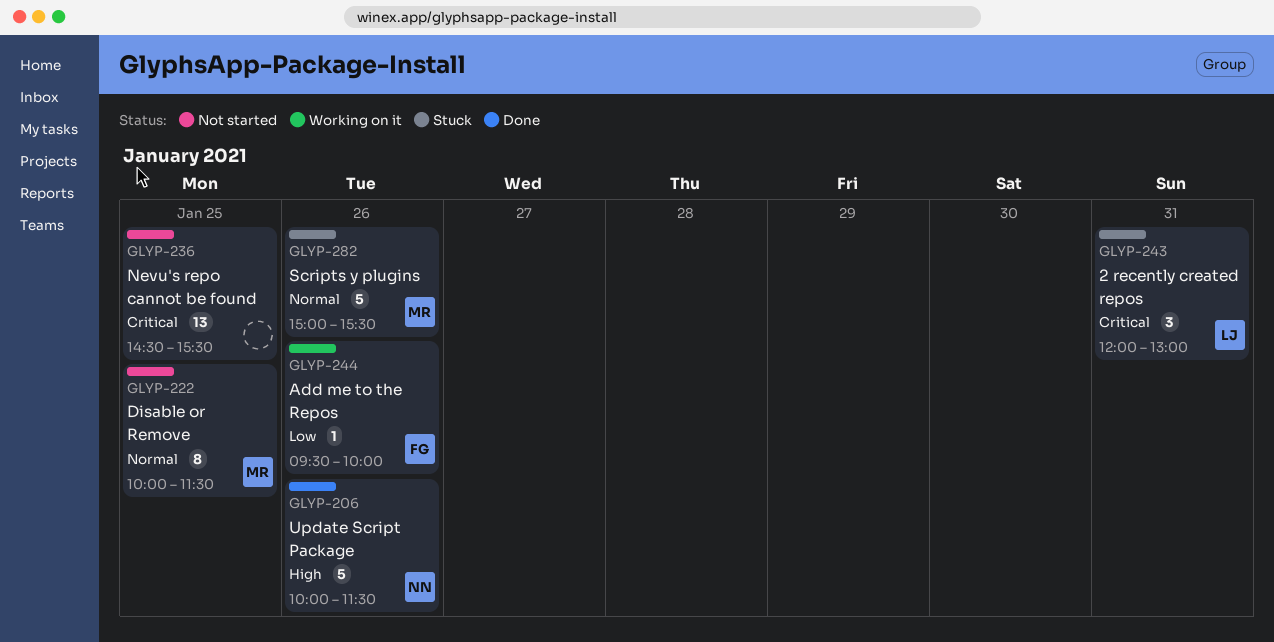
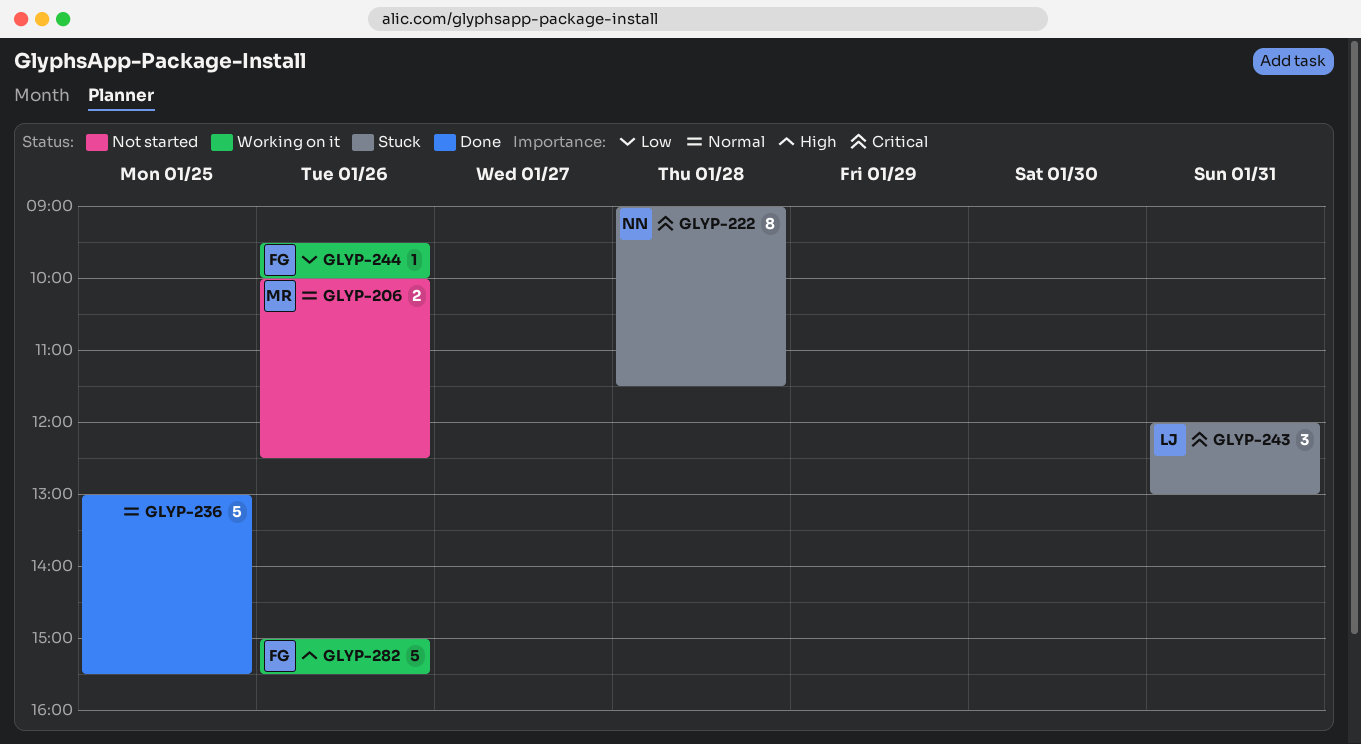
GLYP-206, status: Done -> Not started
GLYP-206, owner: NN -> MR
GLYP-206, priority: High -> Normal
GLYP-206, estimate: 5 -> 2
GLYP-206, ends: 11:30 -> 12:30
GLYP-222, status: Not started -> Stuck
GLYP-222, owner: MR -> NN
GLYP-222, priority: Normal -> Critical
GLYP-222, day: Jan 25 -> Jan 28
GLYP-222, begins: 10:00 -> 09:00
GLYP-236, status: Not started -> Done
GLYP-236, priority: Critical -> Normal
GLYP-236, estimate: 13 -> 5
GLYP-236, begins: 14:30 -> 13:00
GLYP-282, status: Stuck -> Working on it
GLYP-282, owner: MR -> FG
GLYP-282, priority: Normal -> High

